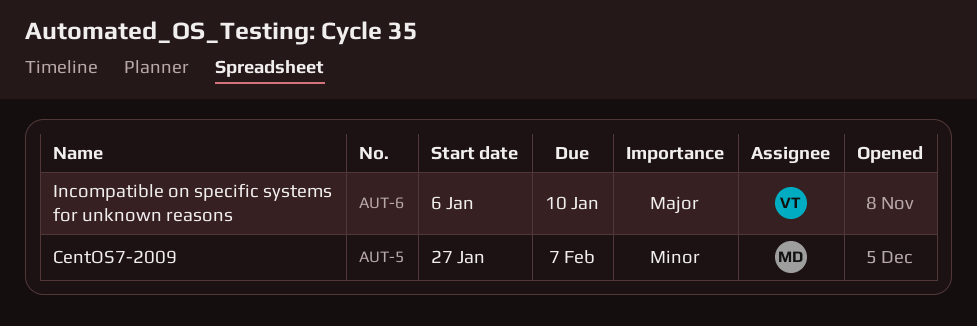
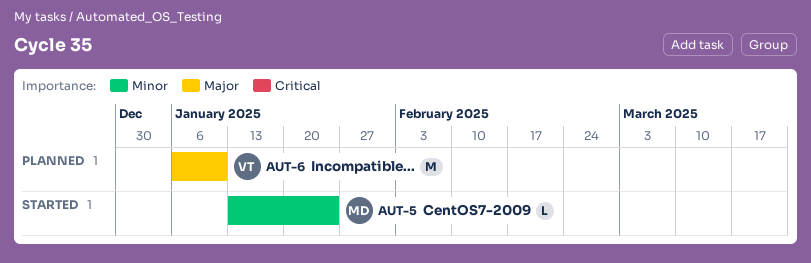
AUT-5, start: Jan 27 -> Jan 13
AUT-5, due: Feb 7 -> Jan 24

